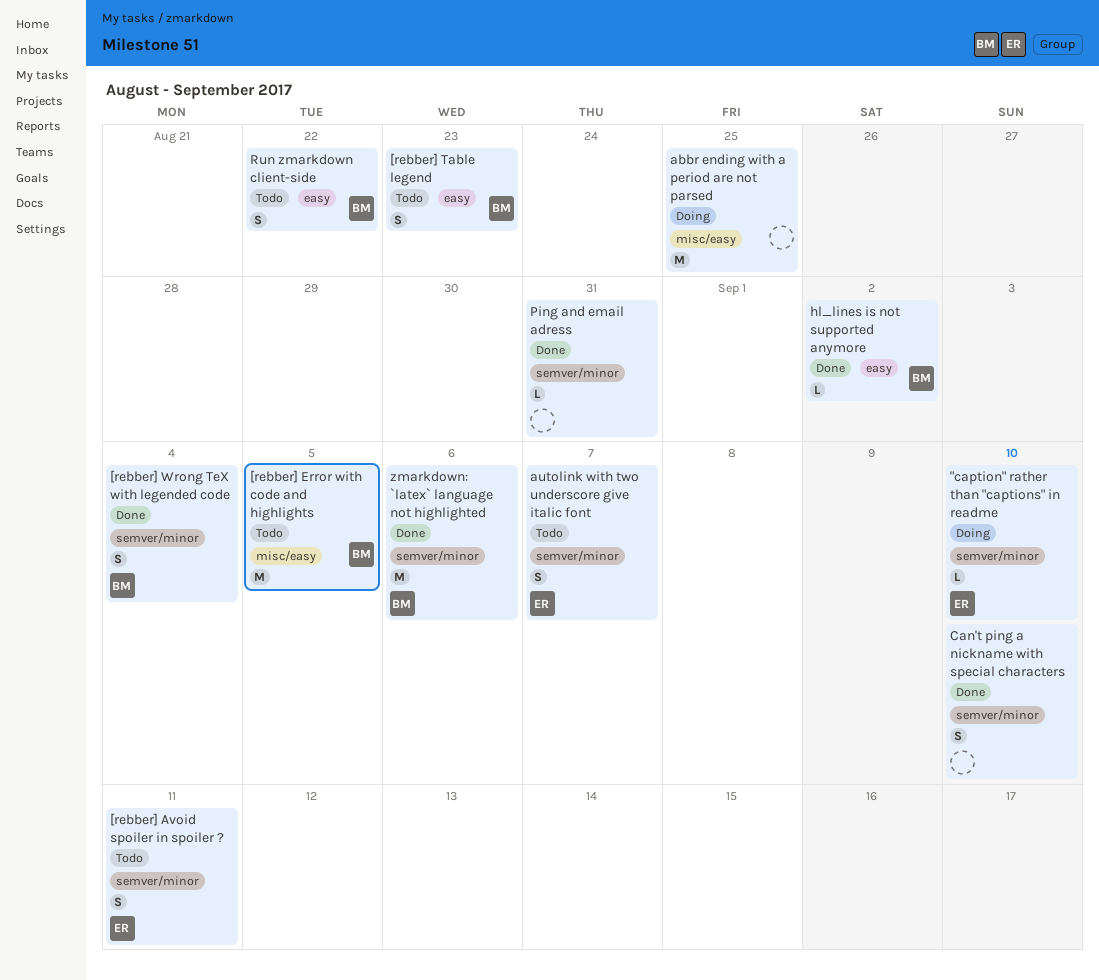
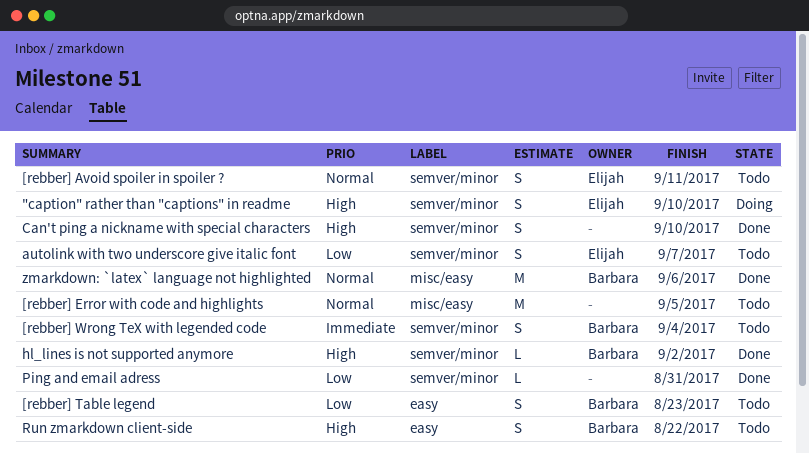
"caption" rather than "captions" in readme, estimate: L -> S
[rebber] Error with code and highlights, owner: Barbara -> none
[rebber] Wrong TeX with legended code, status: Done -> Todo
abbr ending with a period are not parsed: present -> none
hl_lines is not supported anymore, label: easy -> semver/minor
zmarkdown: `latex` language not highlighted, label: semver/minor -> misc/easy

